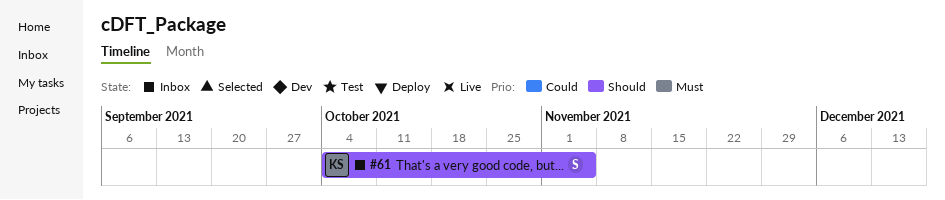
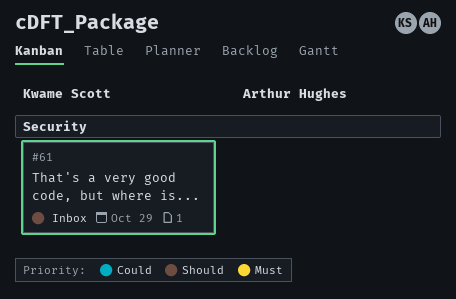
#61, due: Nov 5 -> Oct 29

